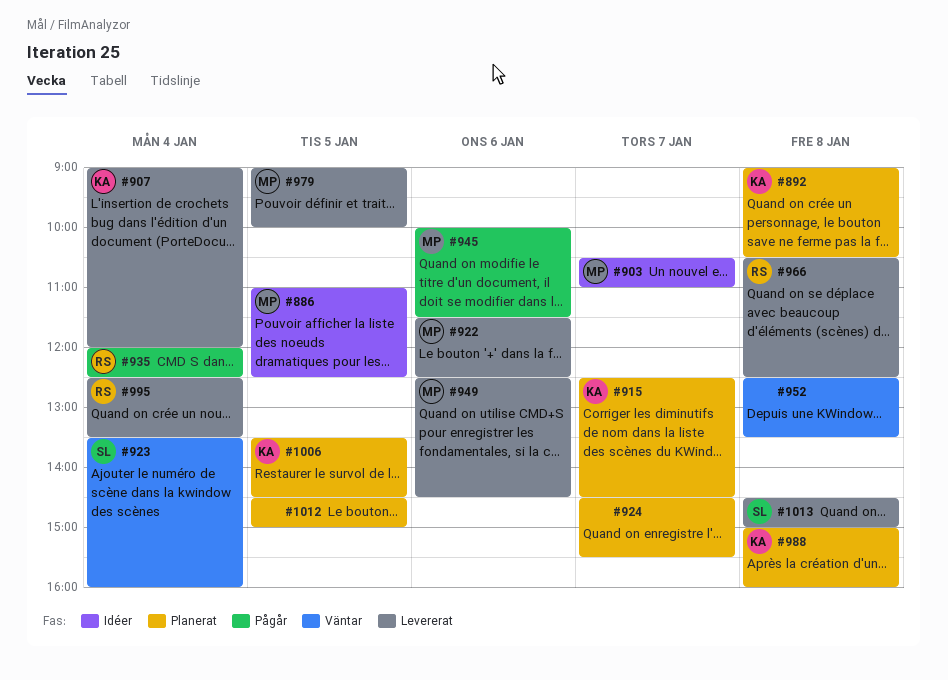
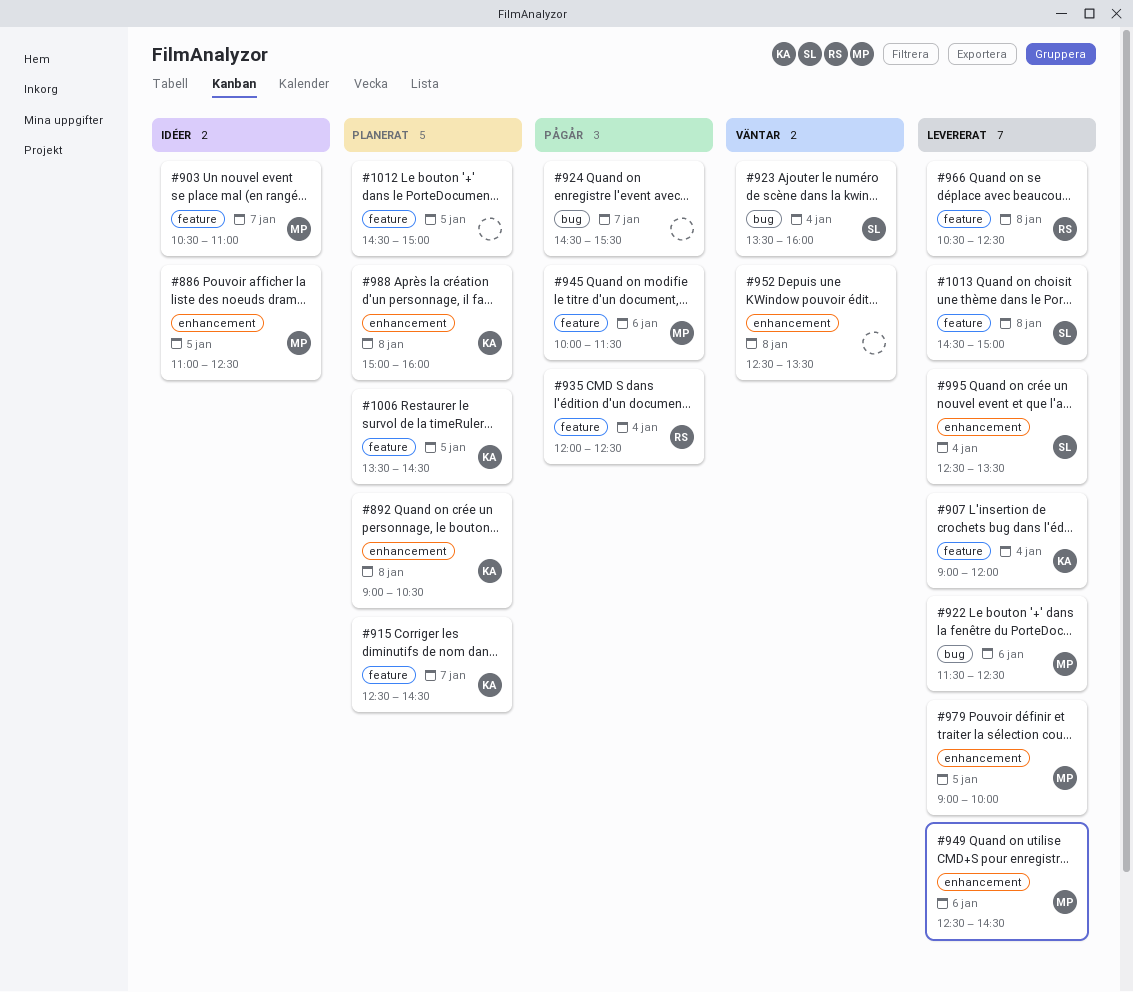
#924, status: Planerat -> Pågår
#995, owner: RS -> SL

